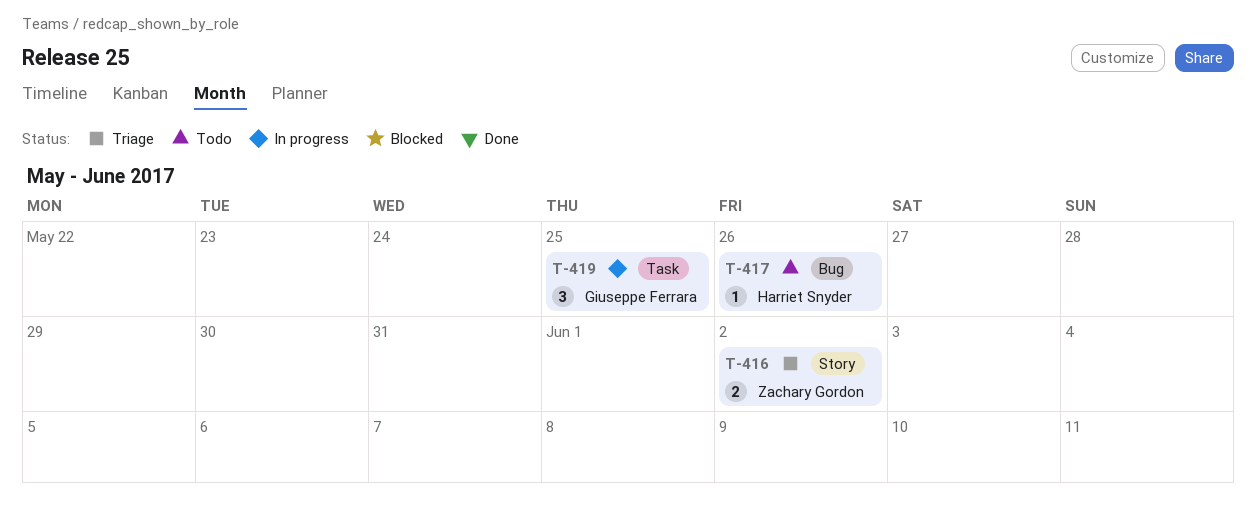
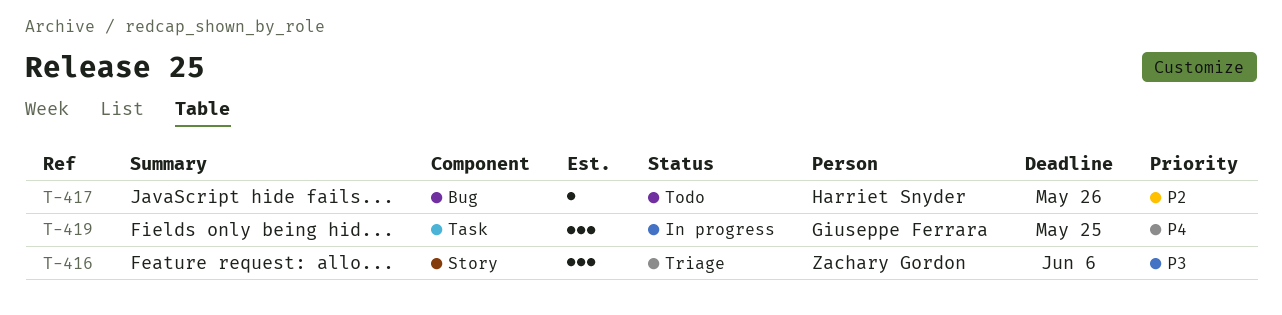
T-416, estimate: 2 -> 3
T-416, due: Jun 2 -> Jun 6

